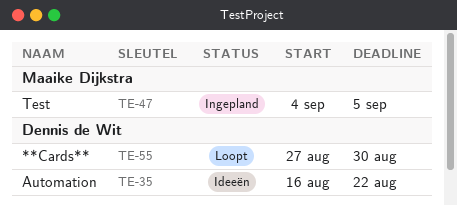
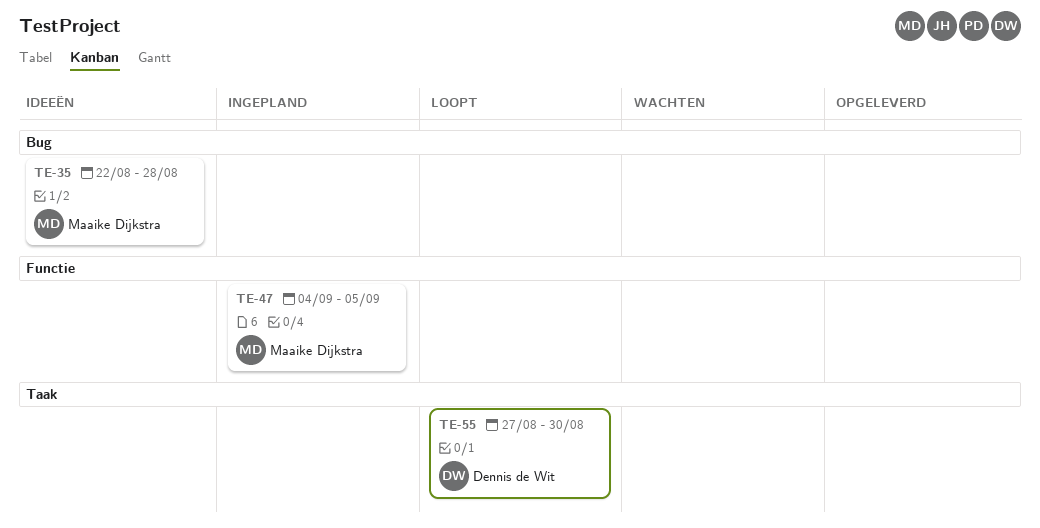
TE-35, owner: Dennis de Wit -> Maaike Dijkstra
TE-35, start: Aug 16 -> Aug 22
TE-35, due: Aug 22 -> Aug 28

